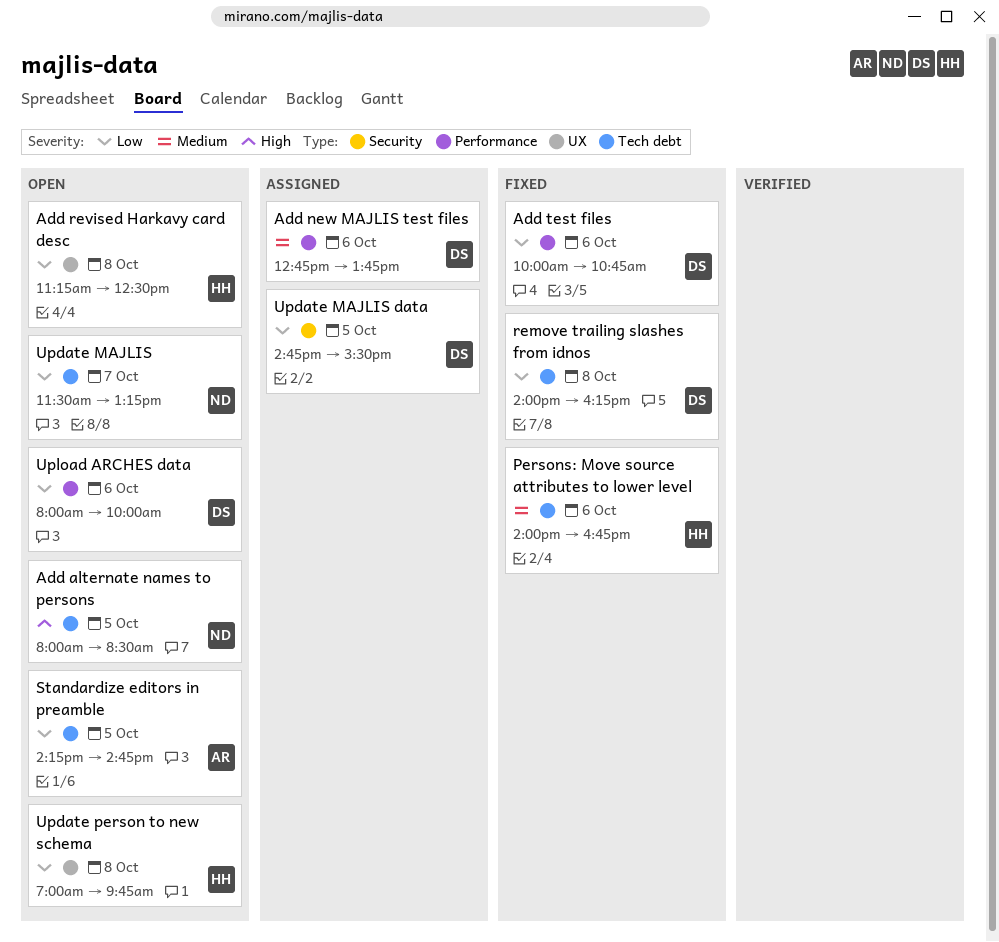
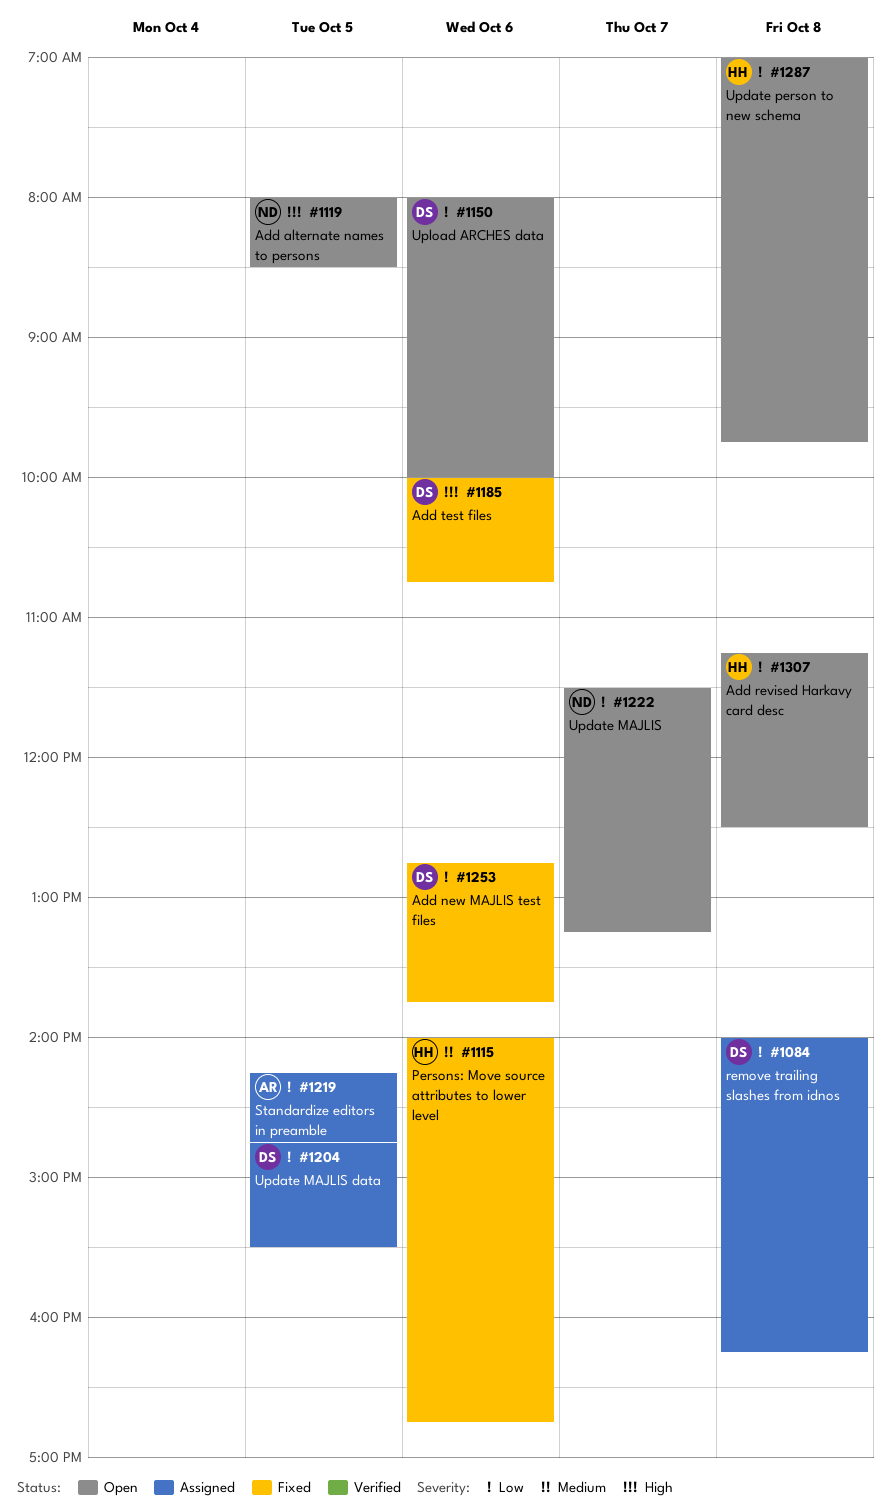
Add new MAJLIS test files, status: Assigned -> Fixed
Add new MAJLIS test files, priority: Medium -> Low
Add test files, priority: Low -> High
remove trailing slashes from idnos, status: Fixed -> Assigned
Standardize editors in preamble, status: Open -> Assigned

